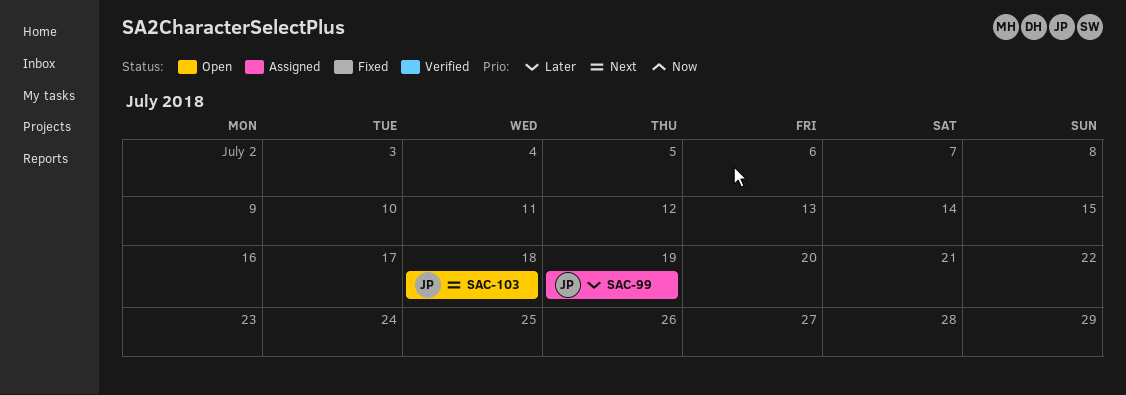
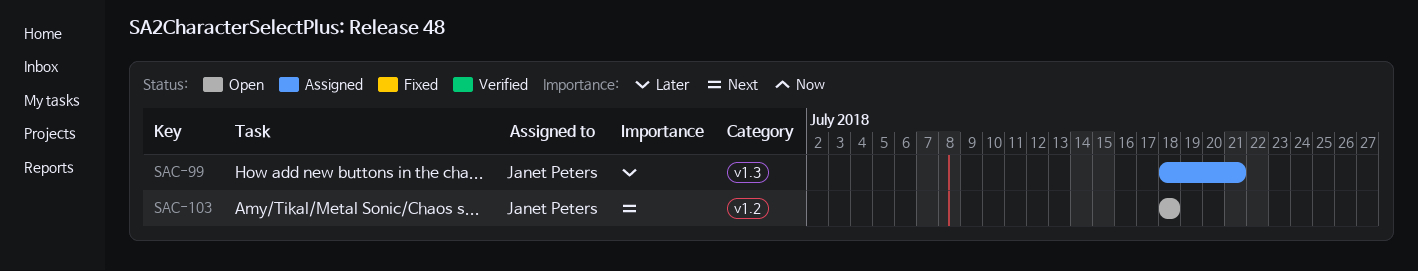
SAC-99, start: Jul 19 -> Jul 18
SAC-99, due: Jul 19 -> Jul 21

